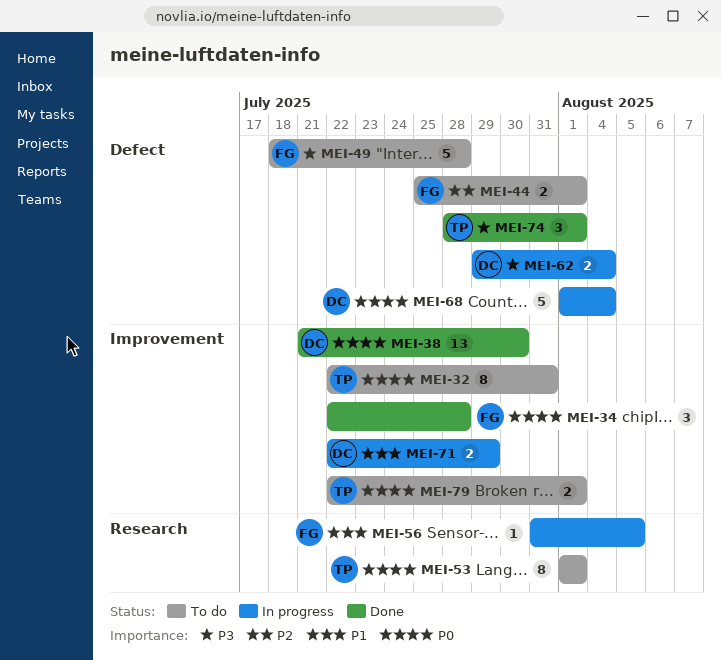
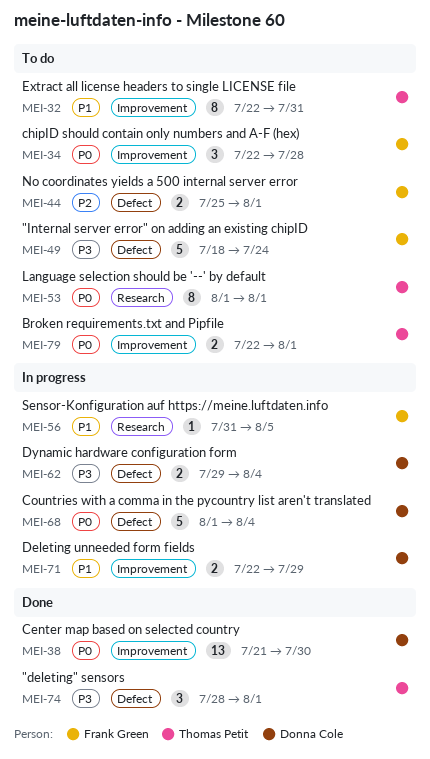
MEI-32, priority: P0 -> P1
MEI-34, status: Done -> To do
MEI-49, due: Jul 28 -> Jul 24

